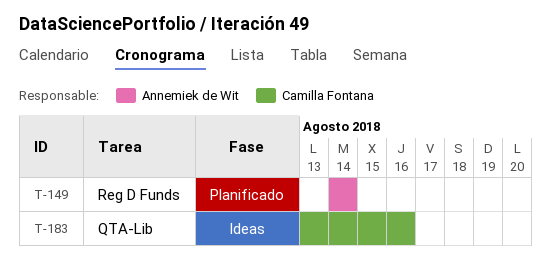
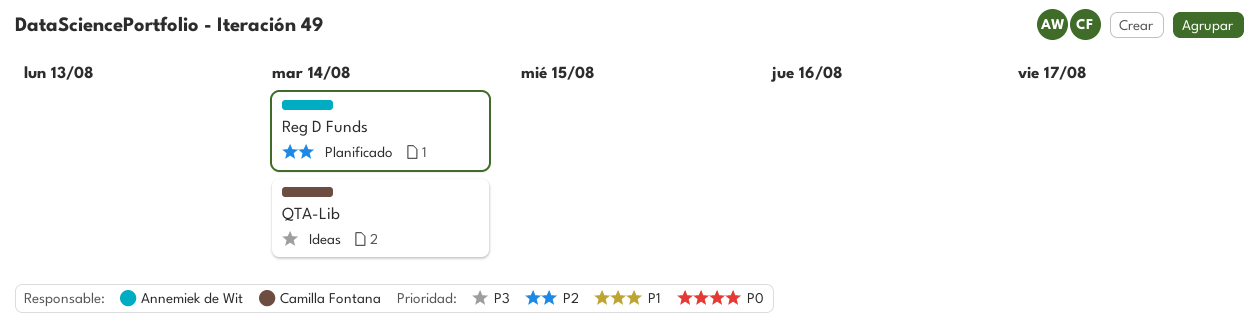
QTA-Lib, due: Aug 16 -> Aug 14

